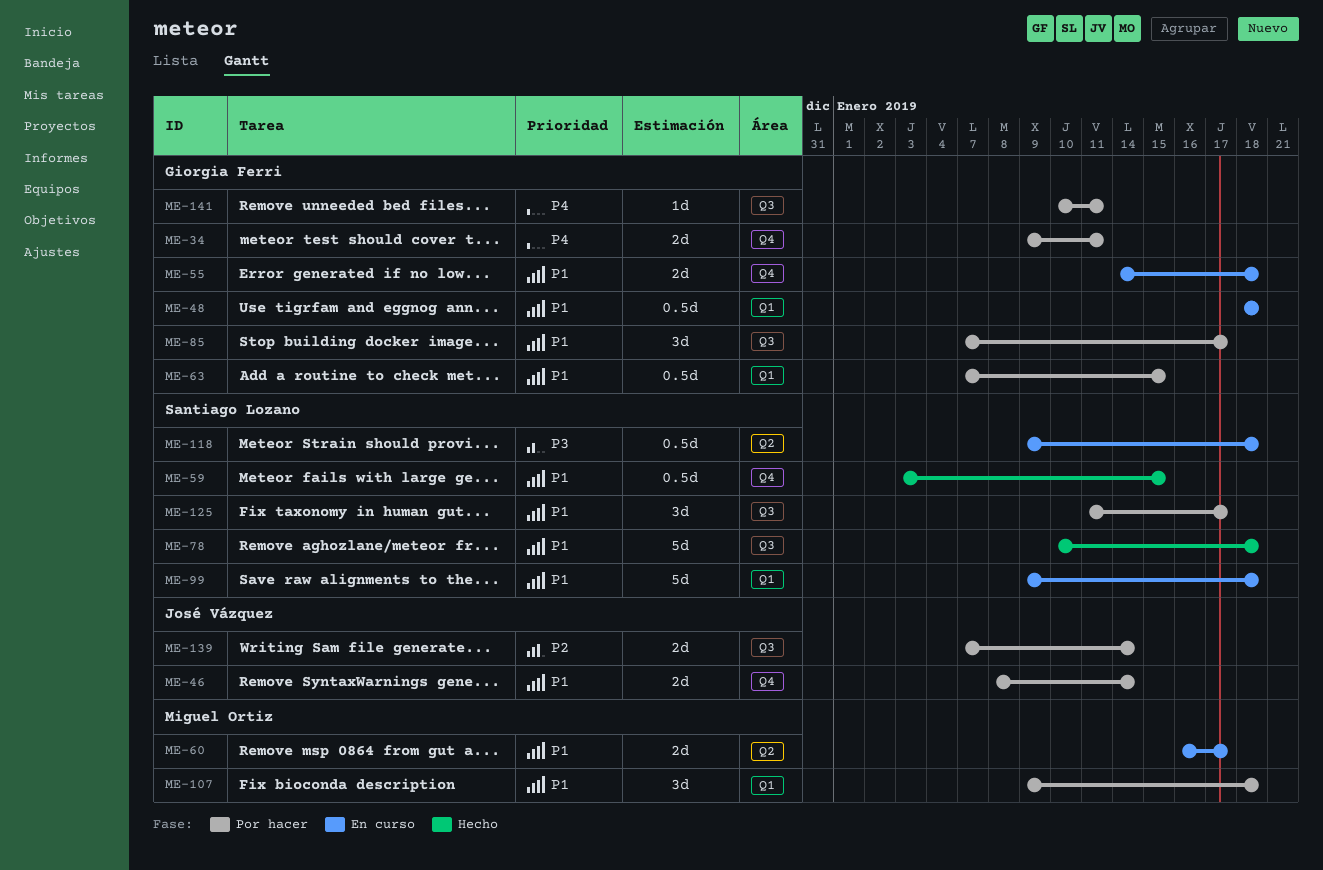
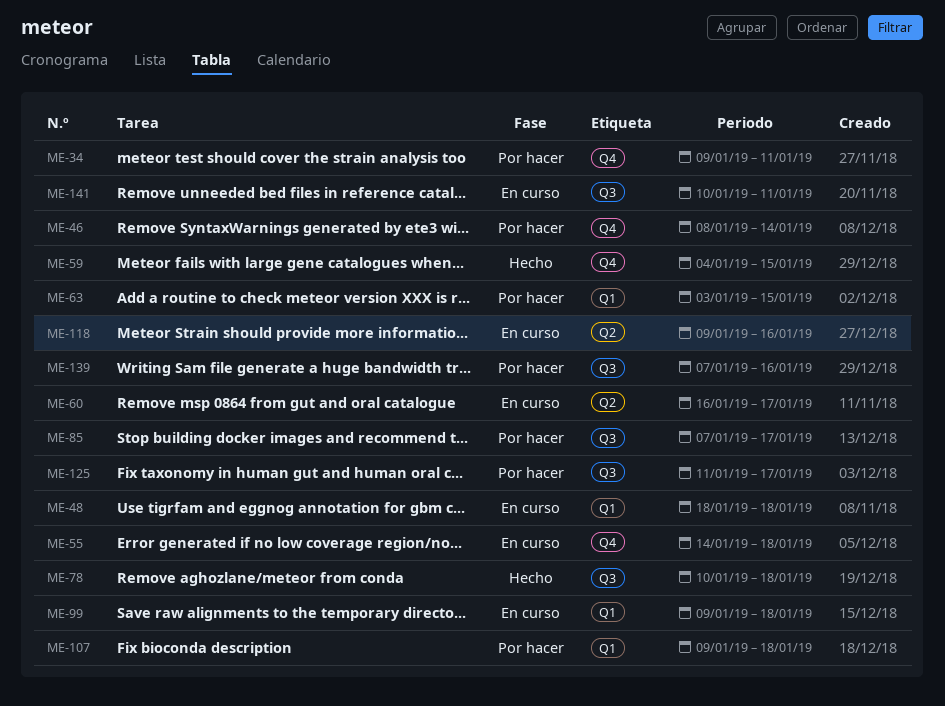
ME-59, start: Jan 3 -> Jan 4
ME-63, start: Jan 7 -> Jan 3
ME-118, due: Jan 18 -> Jan 16
ME-139, due: Jan 14 -> Jan 16
ME-141, status: Por hacer -> En curso

